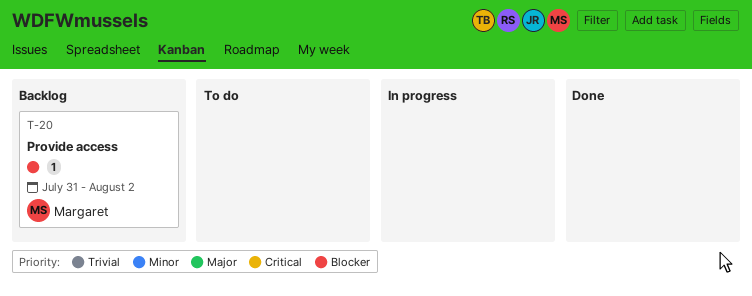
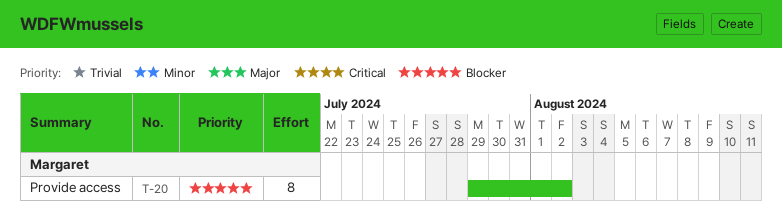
T-20, estimate: 1 -> 8
T-20, start: Jul 31 -> Jul 29

